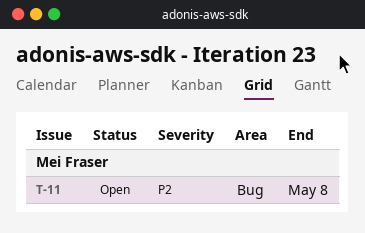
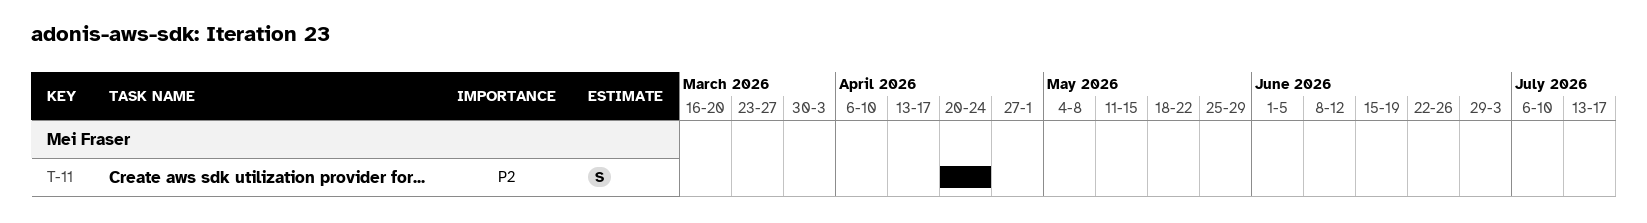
T-11, due: May 8 -> Apr 24

